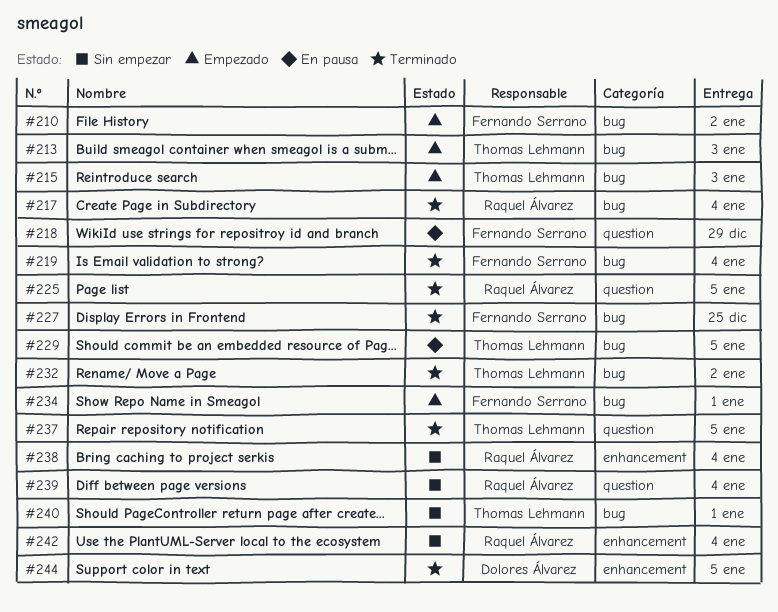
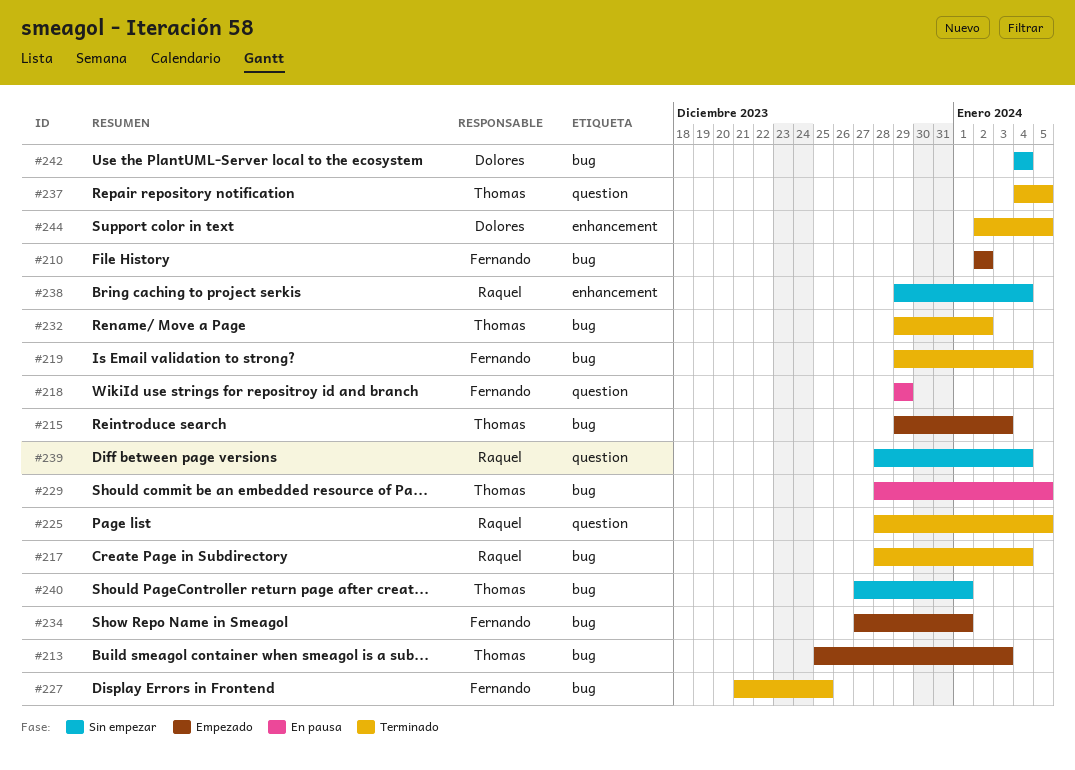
#242, owner: Raquel Álvarez -> Dolores Álvarez
#242, label: enhancement -> bug

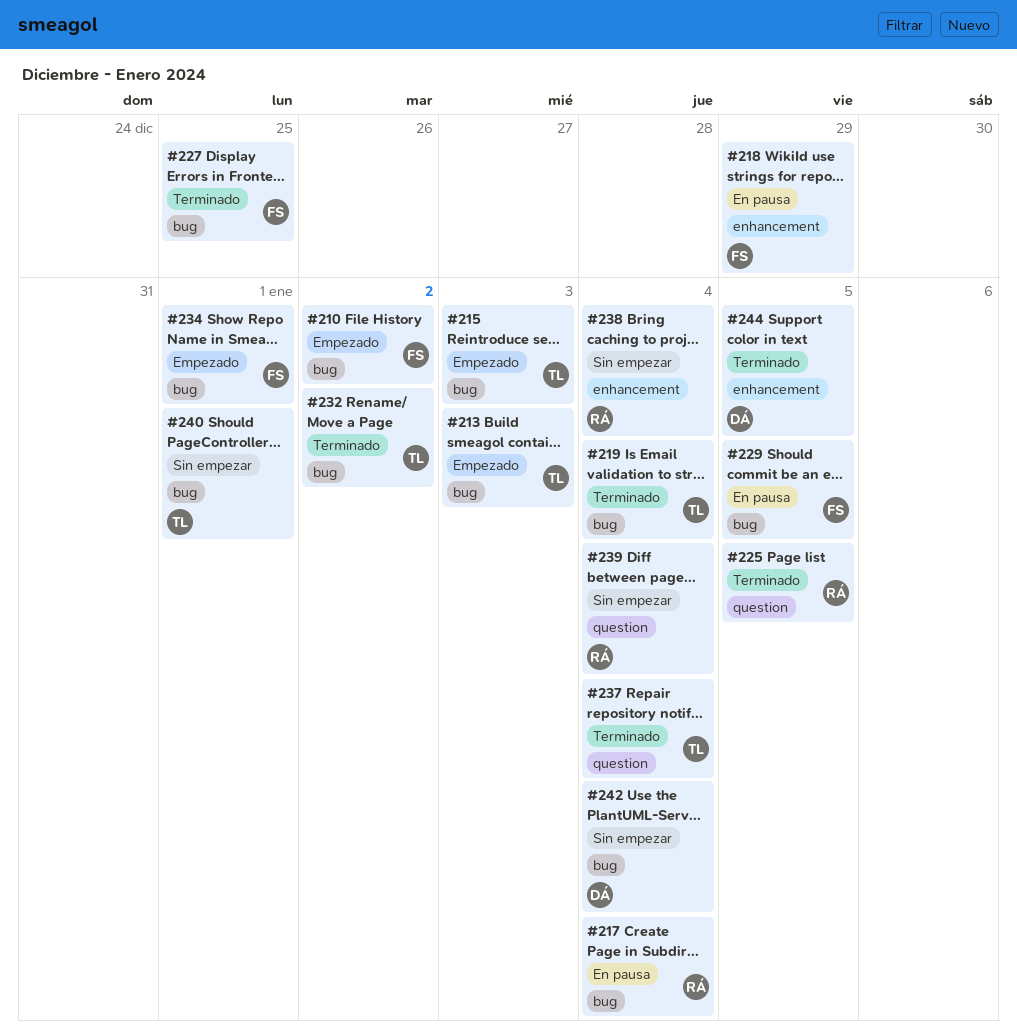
#217, status: Terminado -> En pausa
#218, label: question -> enhancement
#219, owner: Fernando -> Thomas
#229, owner: Thomas -> Fernando
#237, due: Jan 5 -> Jan 4

